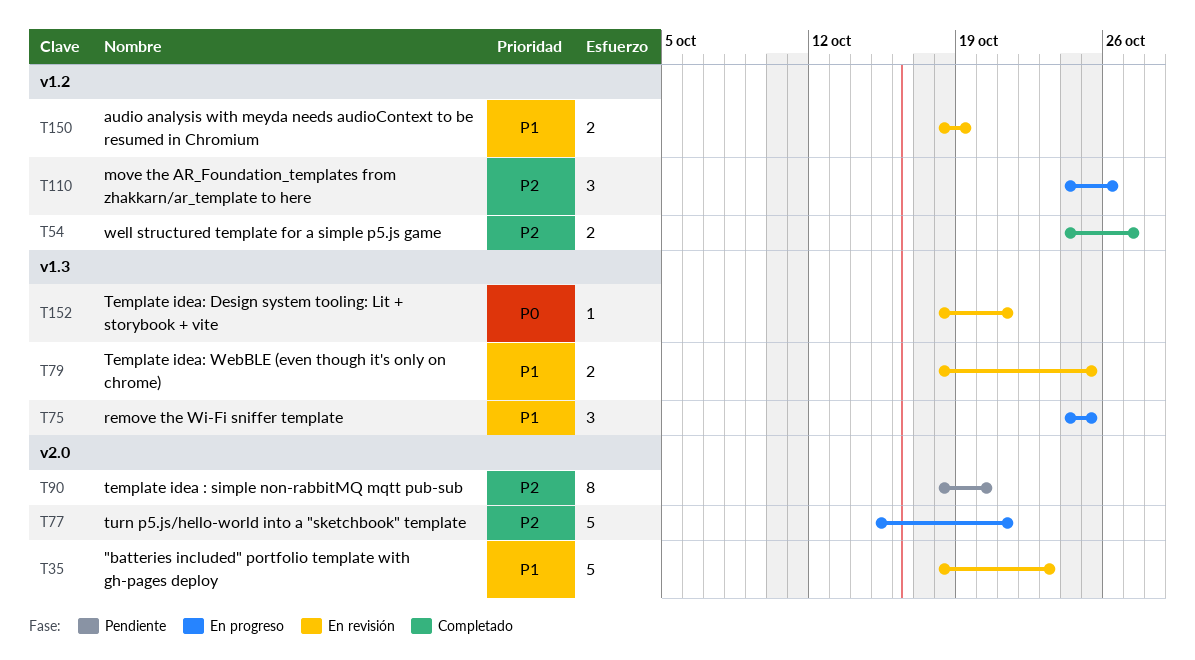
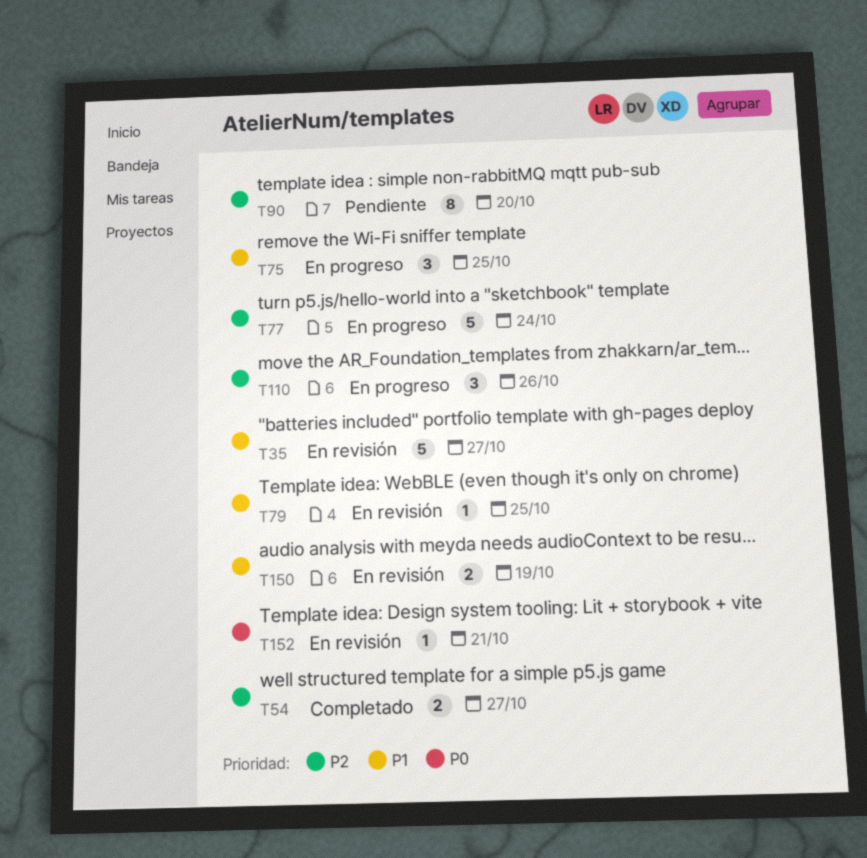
T35, due: Oct 23 -> Oct 27
T77, due: Oct 21 -> Oct 24
T79, estimate: 2 -> 1

